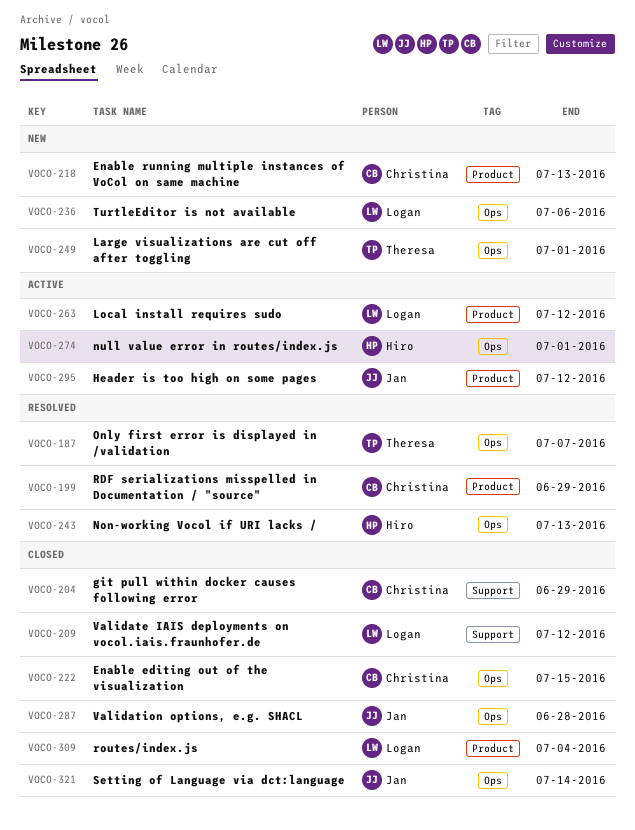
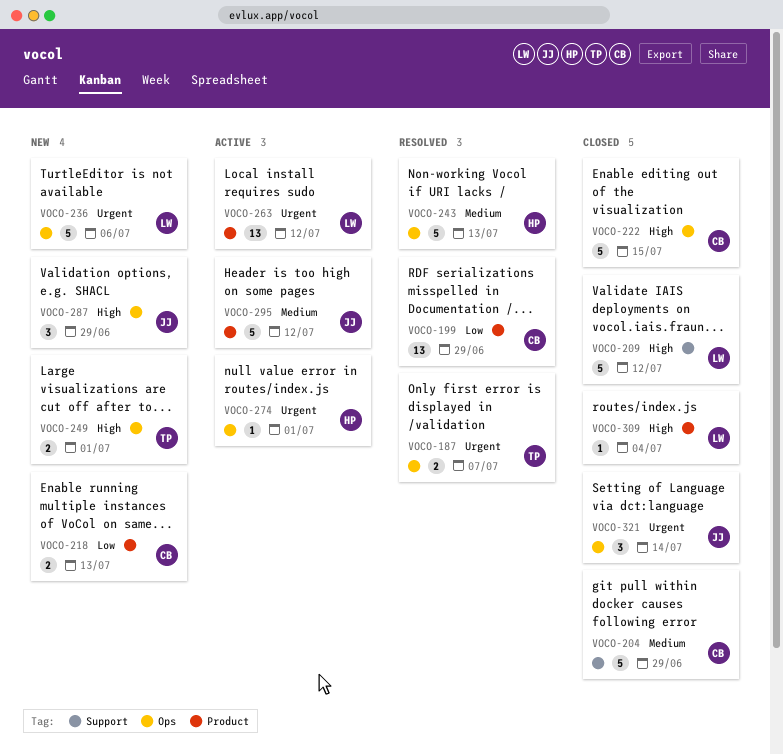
VOCO-287, status: Closed -> New
VOCO-287, due: Jun 28 -> Jun 29

